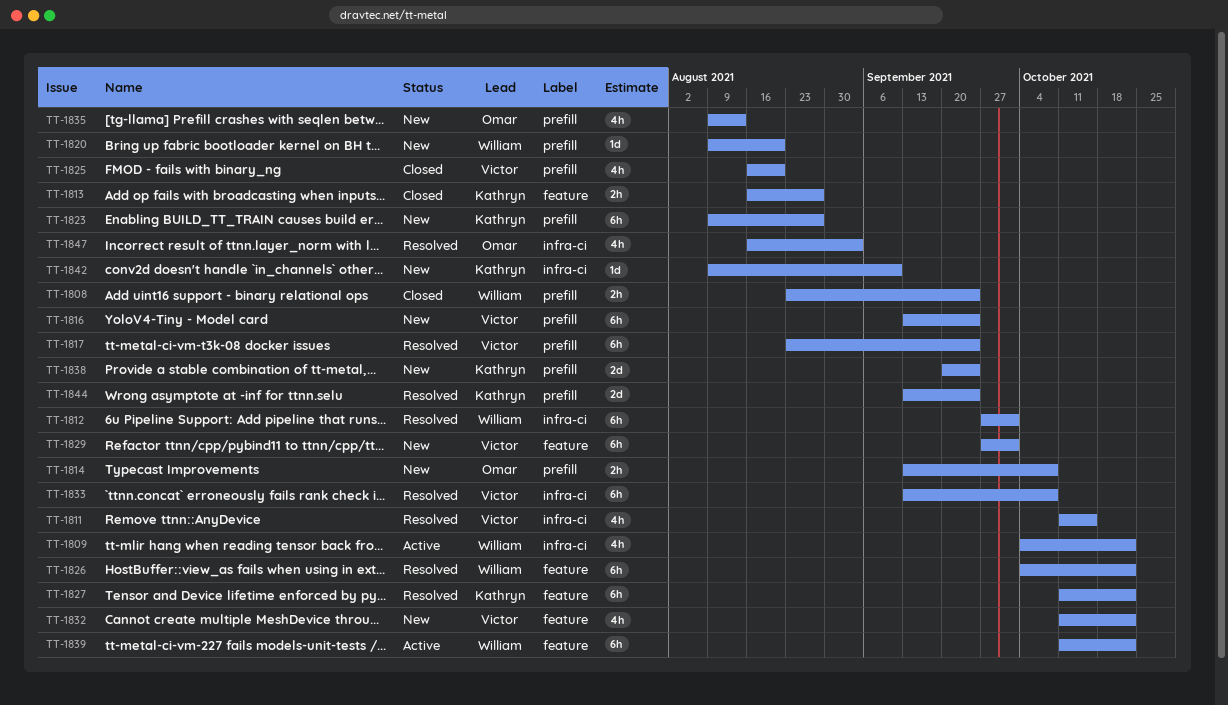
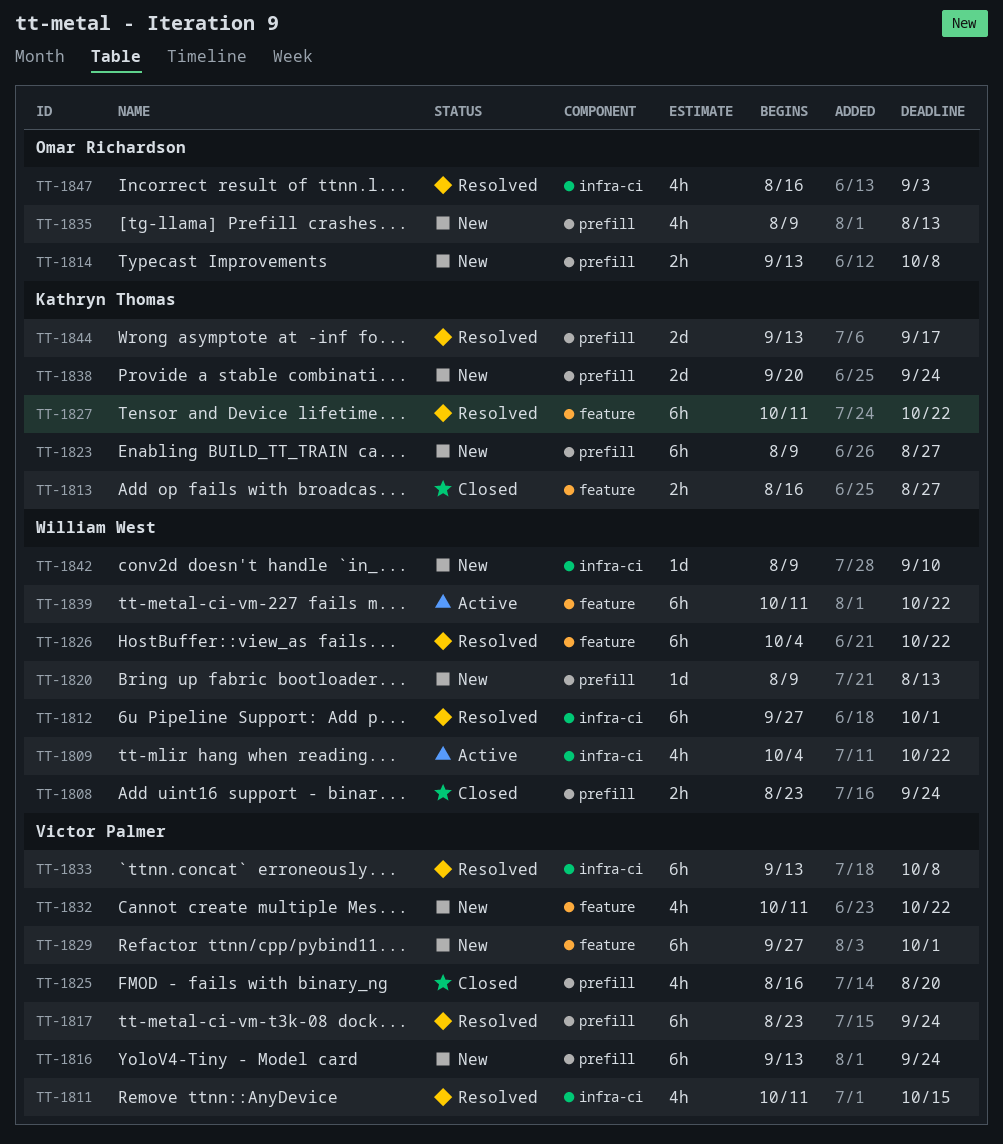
TT-1820, due: Aug 20 -> Aug 13
TT-1842, owner: Kathryn Thomas -> William West
TT-1844, due: Sep 24 -> Sep 17

